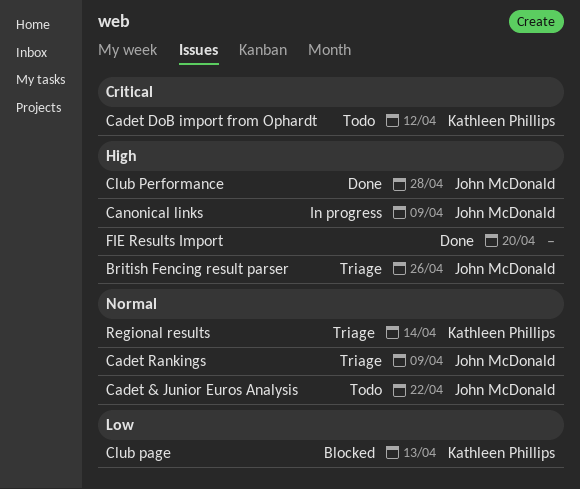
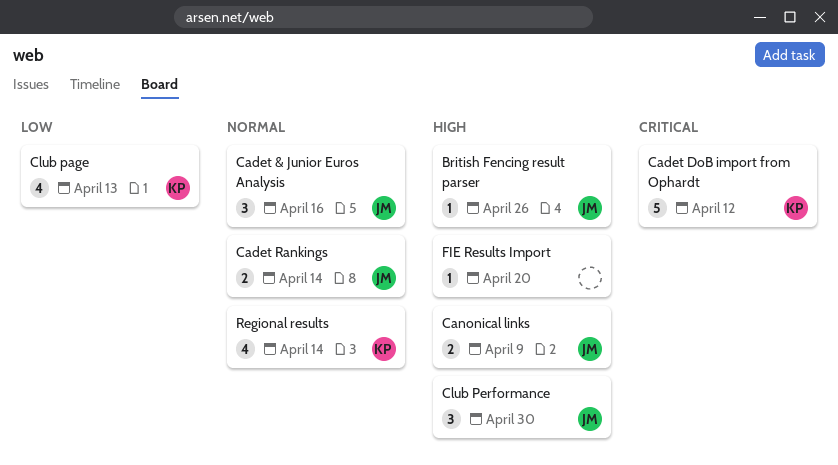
Cadet & Junior Euros Analysis, due: Apr 22 -> Apr 16
Cadet Rankings, due: Apr 9 -> Apr 14
Club Performance, due: Apr 28 -> Apr 30

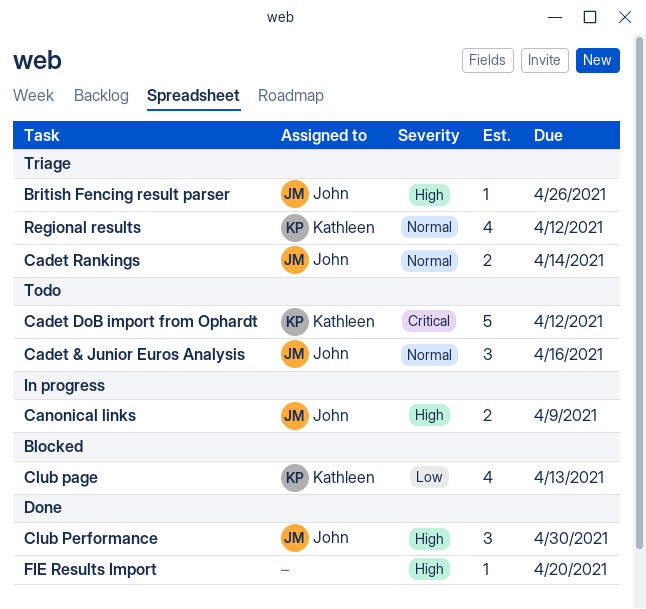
Regional results, due: Apr 14 -> Apr 12

